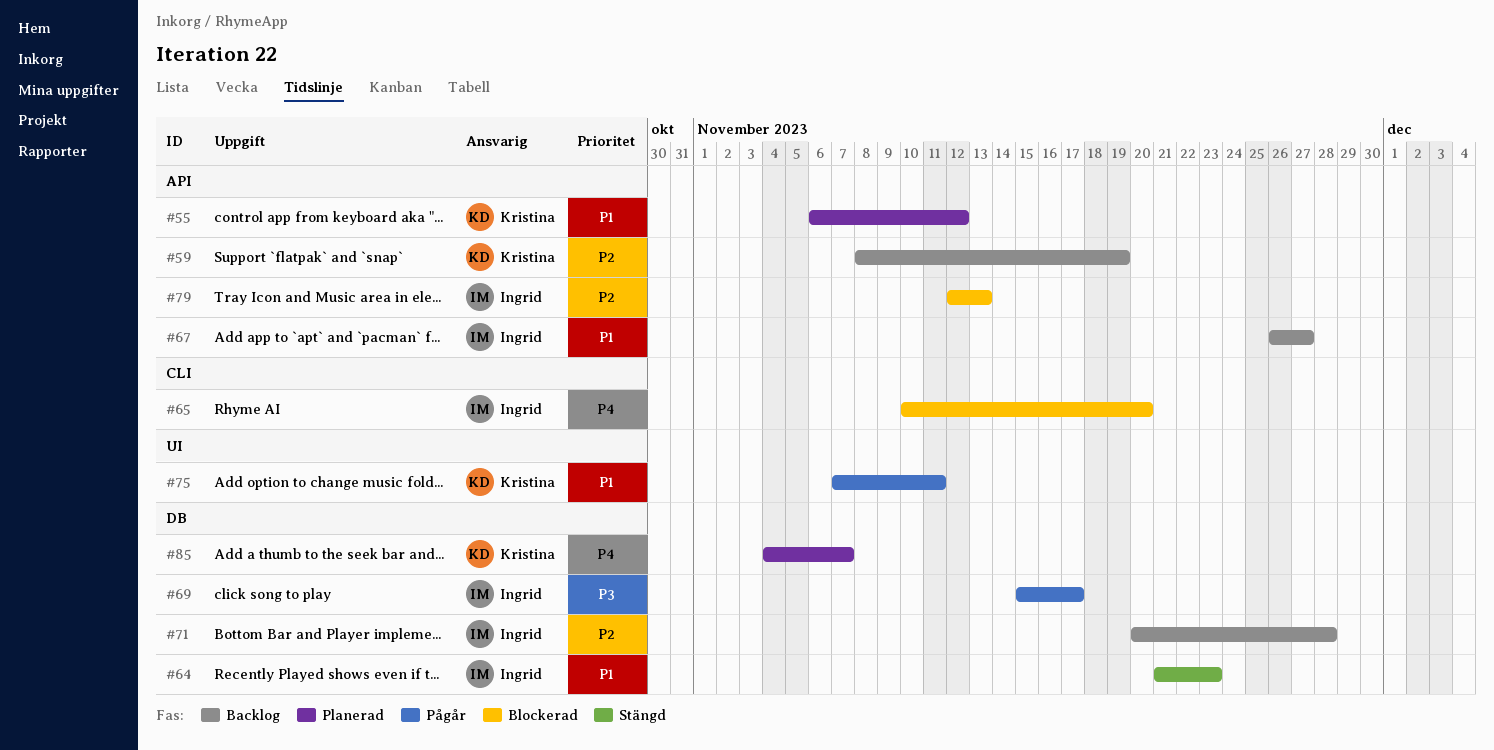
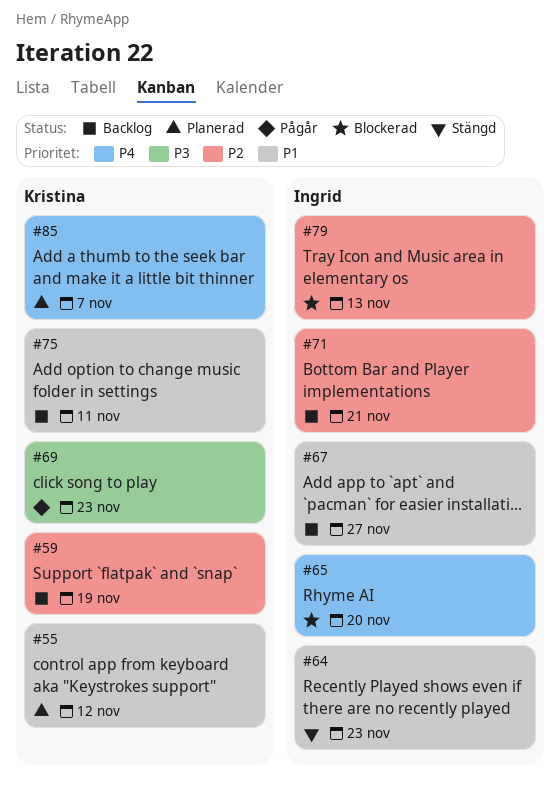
#69, owner: Ingrid -> Kristina
#69, due: Nov 17 -> Nov 23
#71, due: Nov 28 -> Nov 21
#75, status: Pågår -> Backlog

